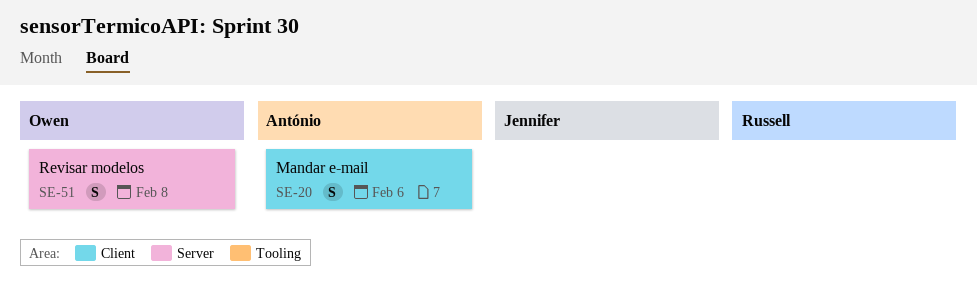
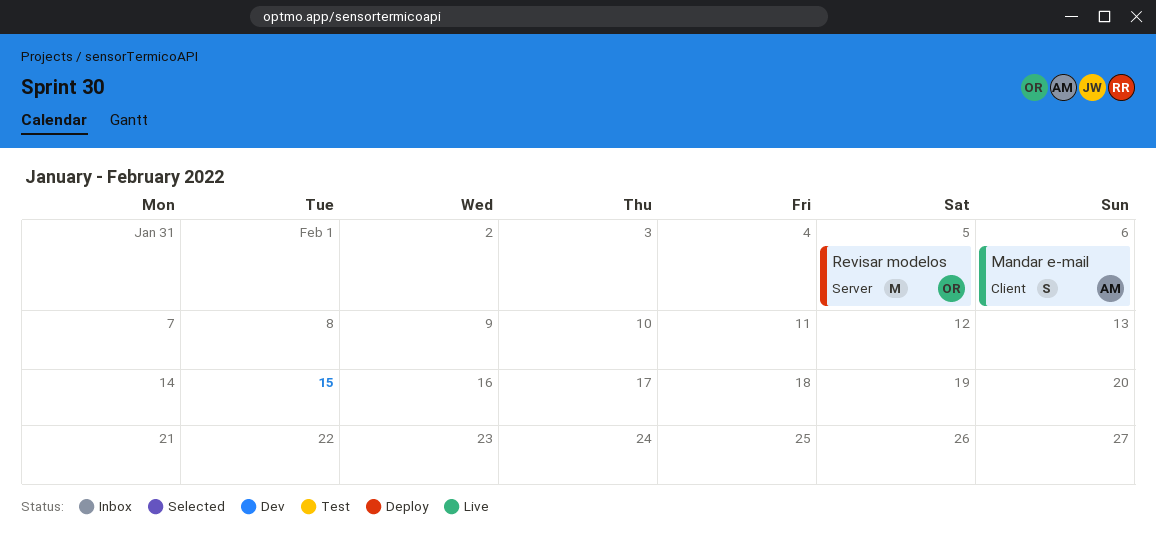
Revisar modelos, estimate: S -> M
Revisar modelos, due: Feb 8 -> Feb 5

